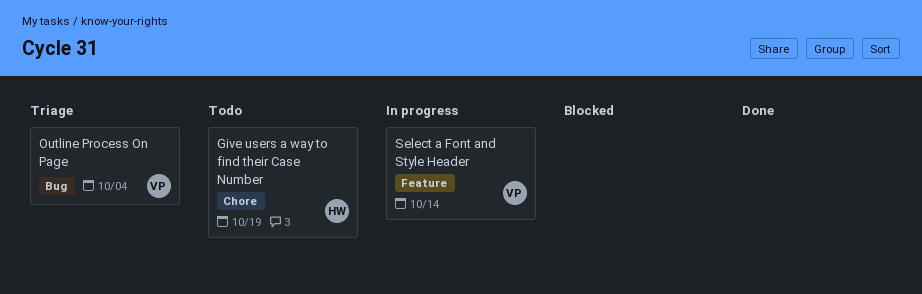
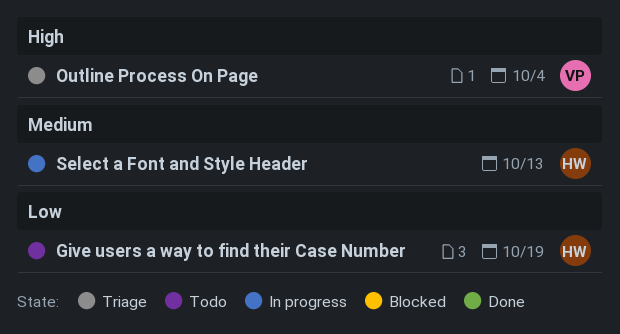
Select a Font and Style Header, owner: VP -> HW
Select a Font and Style Header, due: Oct 14 -> Oct 13

